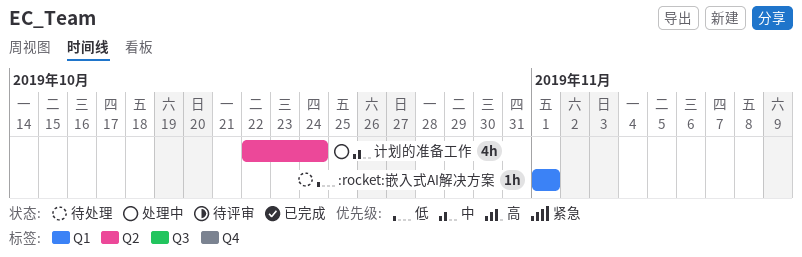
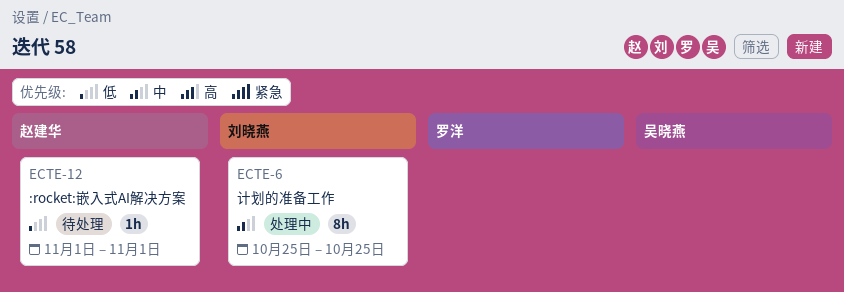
计划的准备工作, estimate: 4h -> 8h
计划的准备工作, start: Oct 22 -> Oct 25
计划的准备工作, due: Oct 24 -> Oct 25

